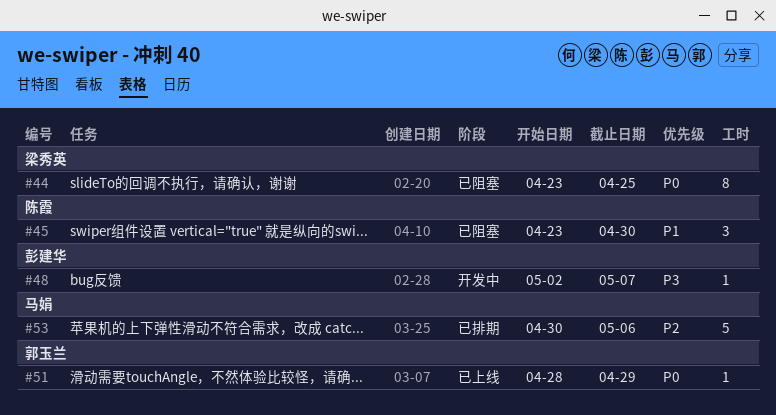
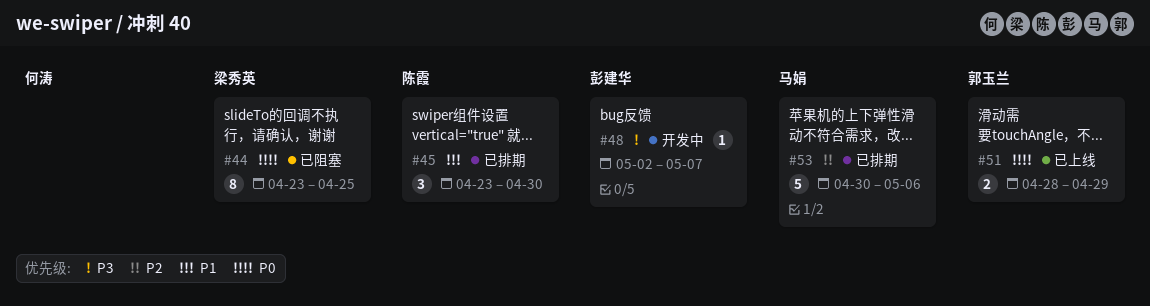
#45, status: 已阻塞 -> 已排期
#51, estimate: 1 -> 2

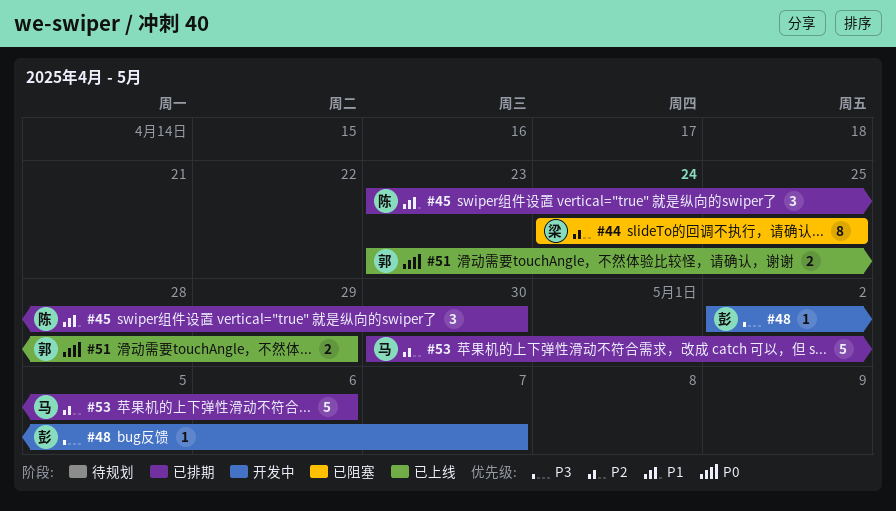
#44, priority: P0 -> P2
#44, start: Apr 23 -> Apr 24
#51, start: Apr 28 -> Apr 23

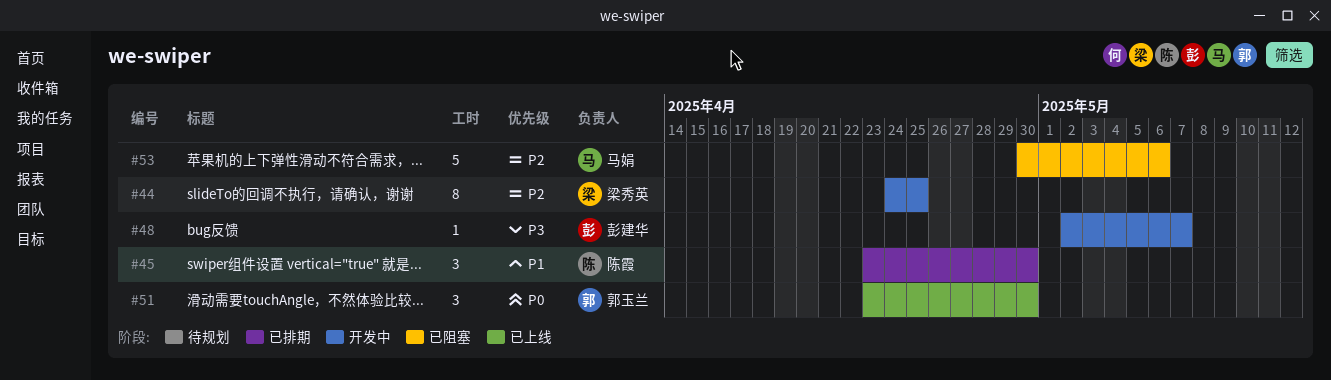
#44, status: 已阻塞 -> 开发中
#51, estimate: 2 -> 3
#51, due: Apr 29 -> Apr 30
#53, status: 已排期 -> 已阻塞

